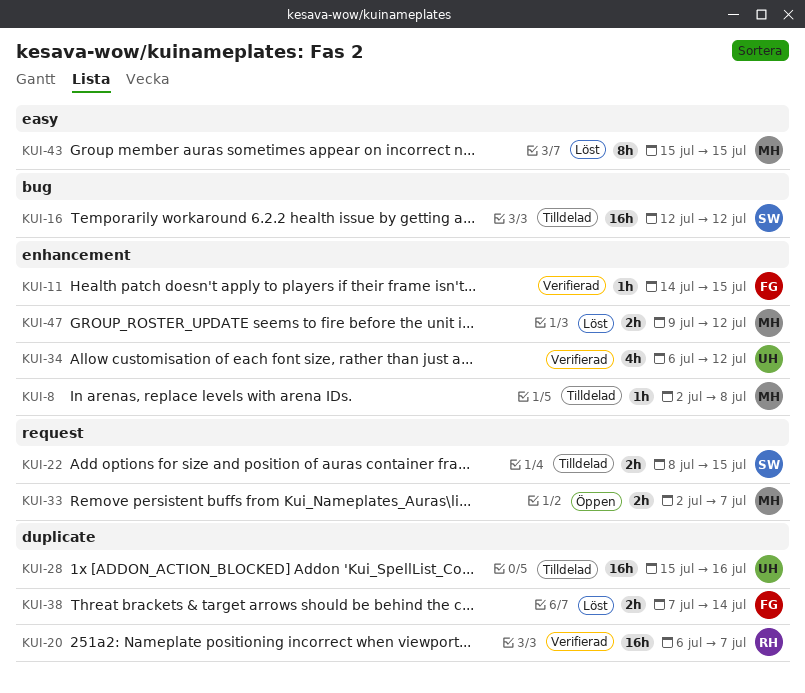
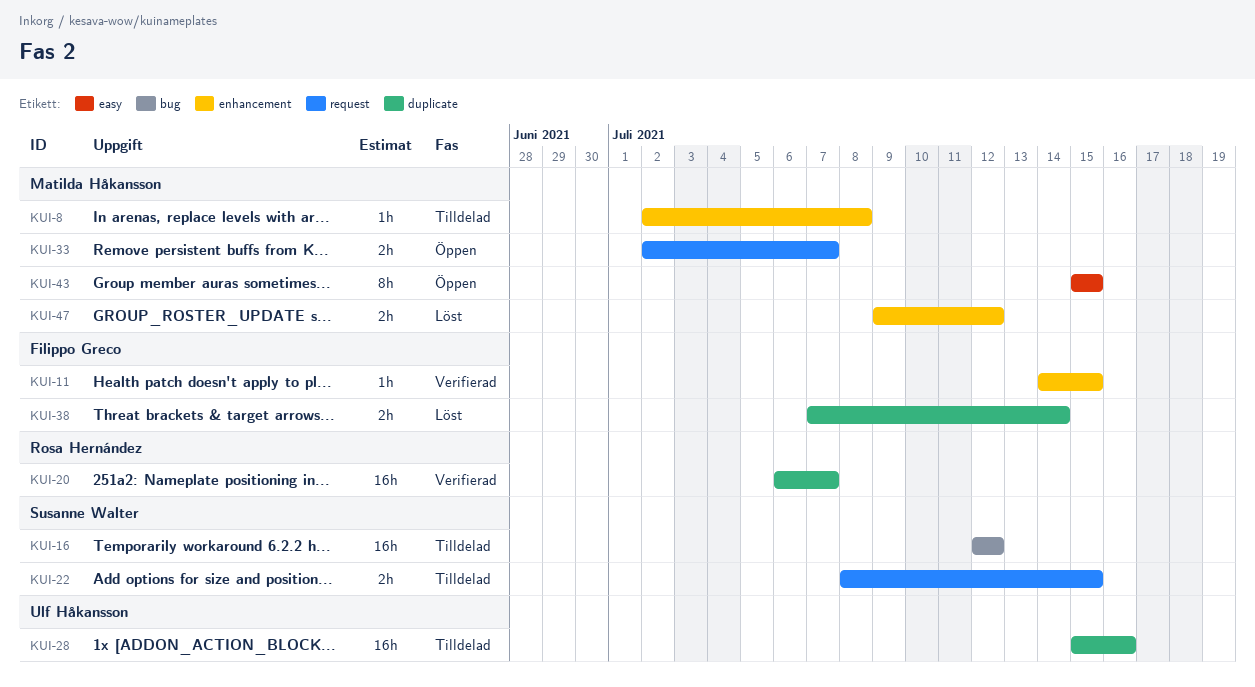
KUI-34: present -> none
KUI-43, status: Löst -> Öppen

